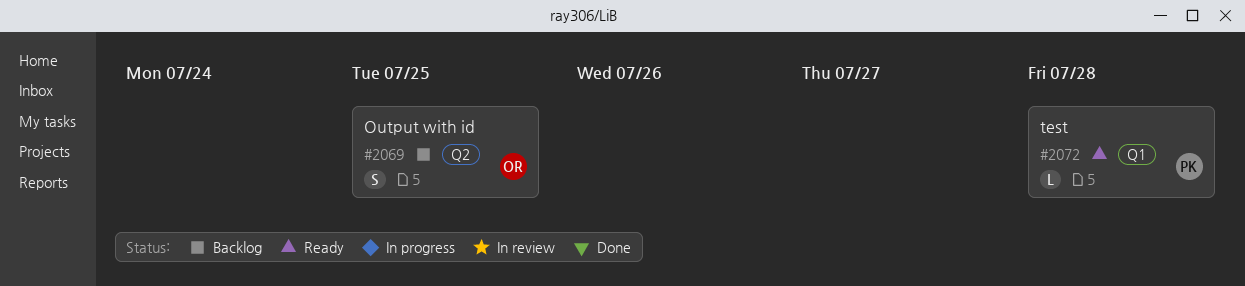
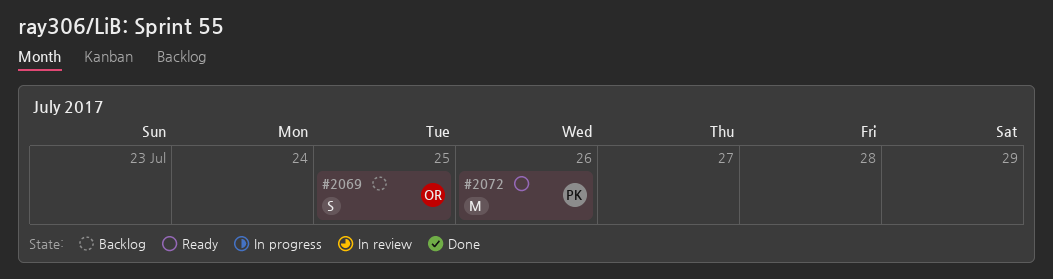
#2072, estimate: L -> M
#2072, due: Jul 28 -> Jul 26

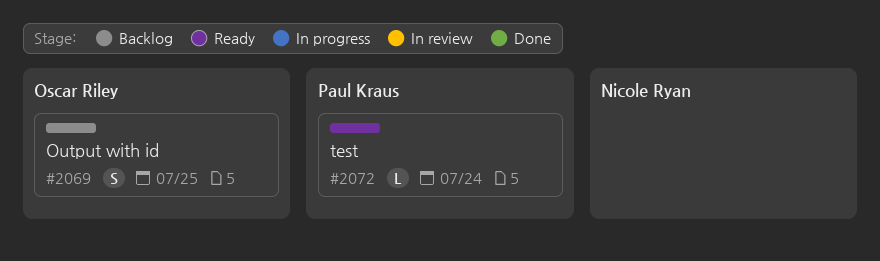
#2072, estimate: M -> L
#2072, due: Jul 26 -> Jul 24

